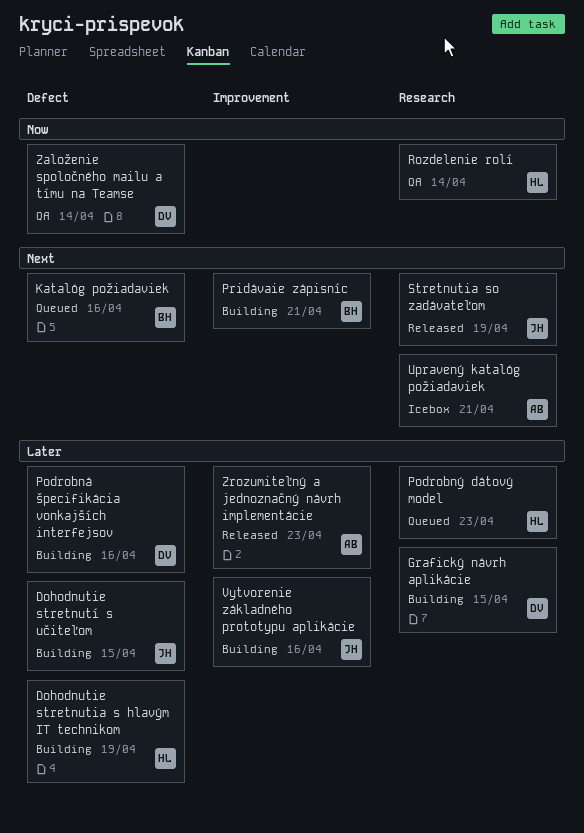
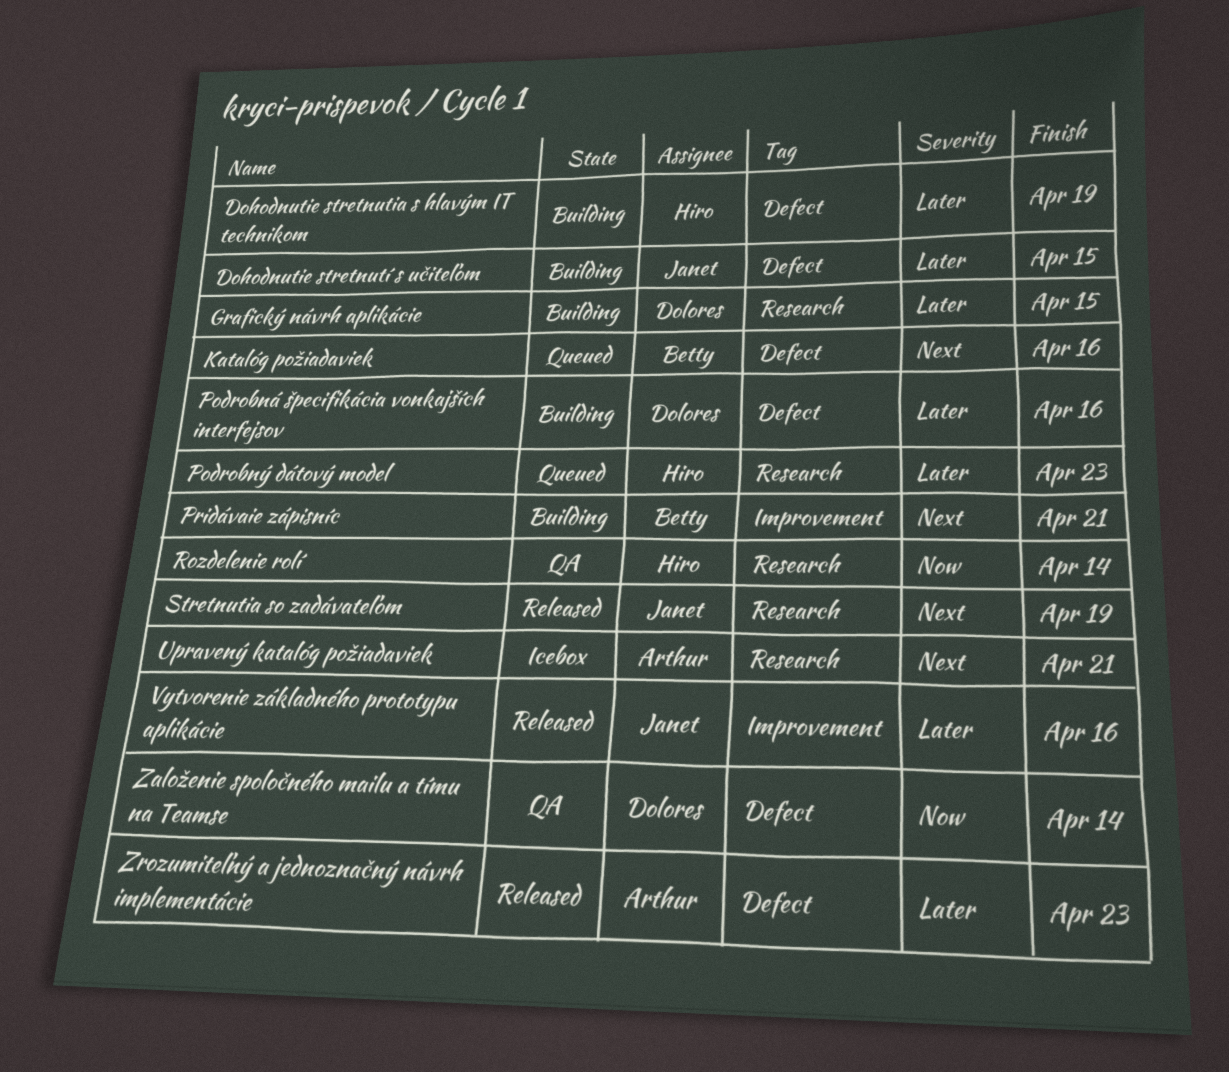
Vytvorenie základného prototypu aplikácie, status: Building -> Released
Zrozumiteľný a jednoznačný návrh implementácie, label: Improvement -> Defect

